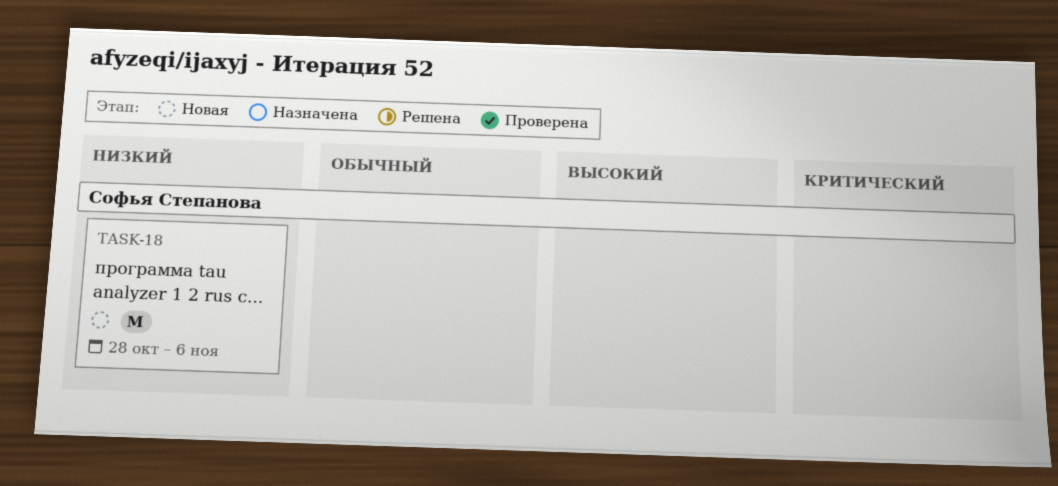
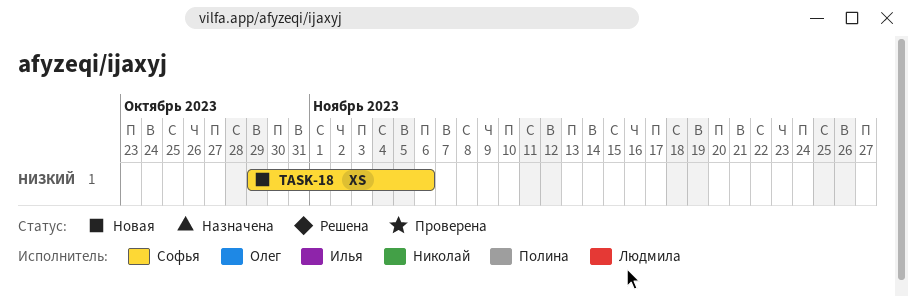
TASK-18, estimate: M -> XS
TASK-18, start: Oct 28 -> Oct 29

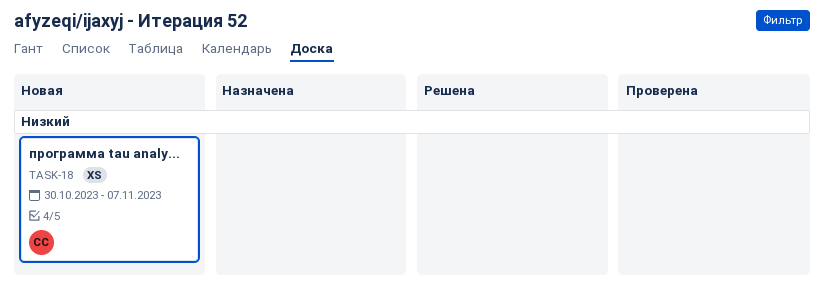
TASK-18, start: Oct 29 -> Oct 30
TASK-18, due: Nov 6 -> Nov 7

